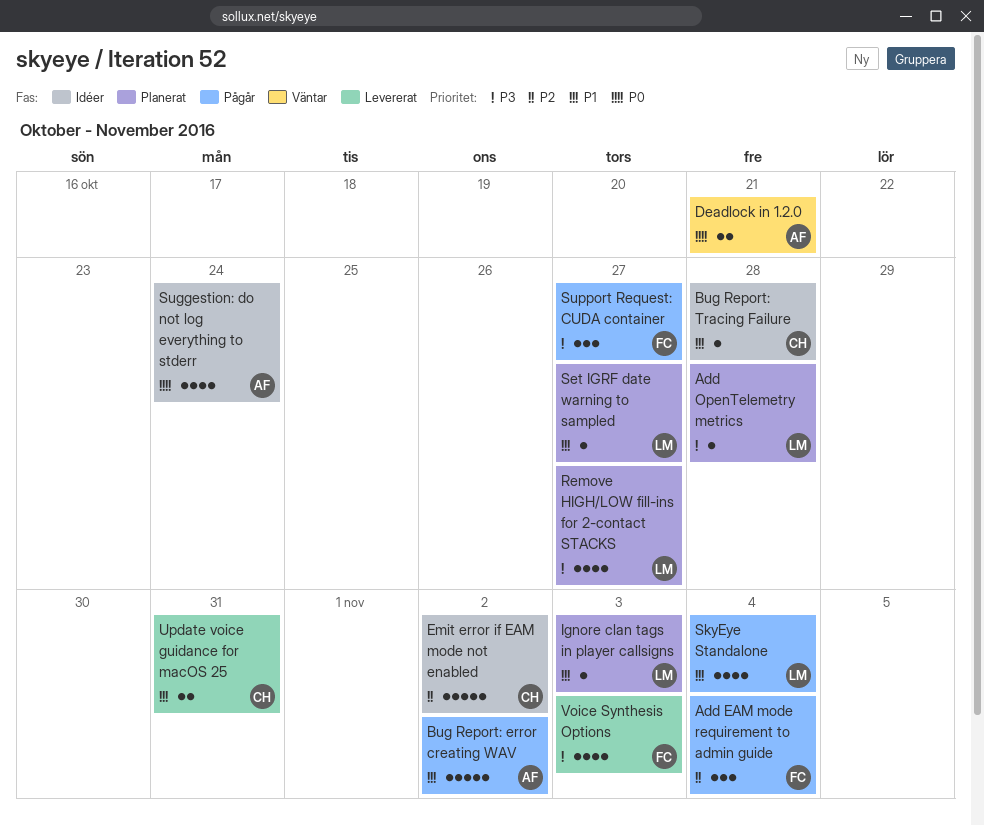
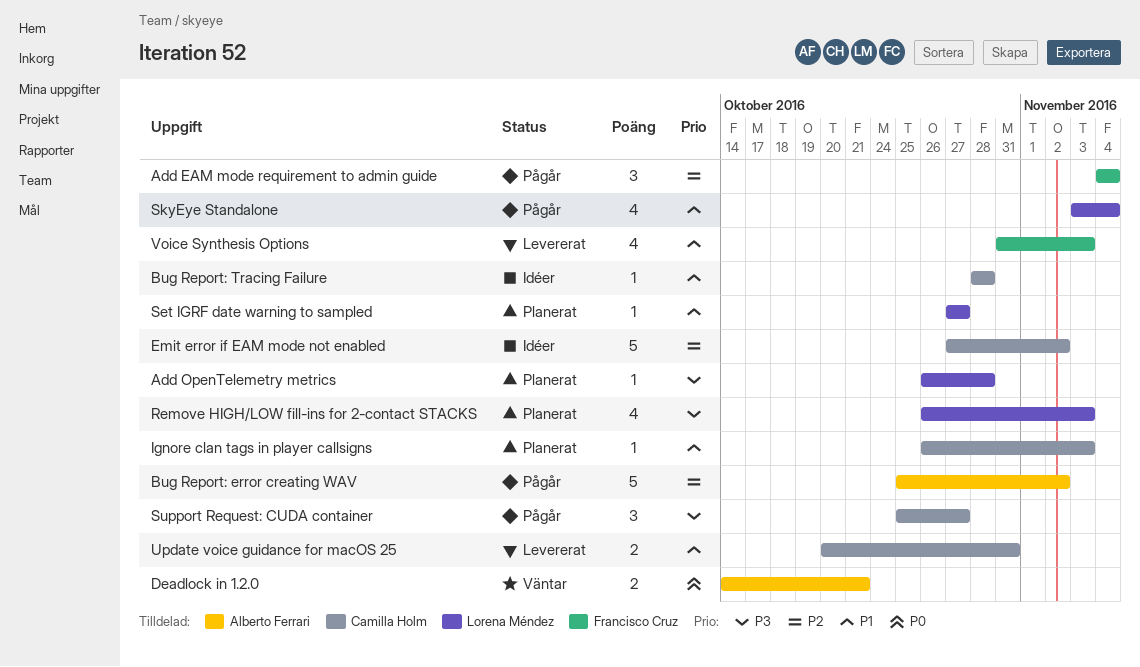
Bug Report: error creating WAV, priority: P1 -> P2
Ignore clan tags in player callsigns, owner: Lorena Méndez -> Camilla Holm
Remove HIGH/LOW fill-ins for 2-contact STACKS, due: Oct 27 -> Nov 3
Suggestion: do not log everything to stderr: present -> none
Support Request: CUDA container, owner: Francisco Cruz -> Camilla Holm
Voice Synthesis Options, priority: P3 -> P1

